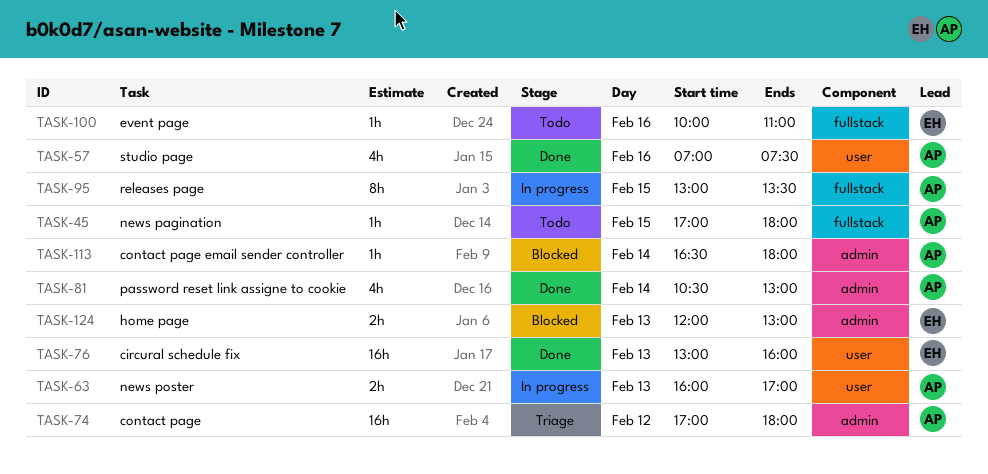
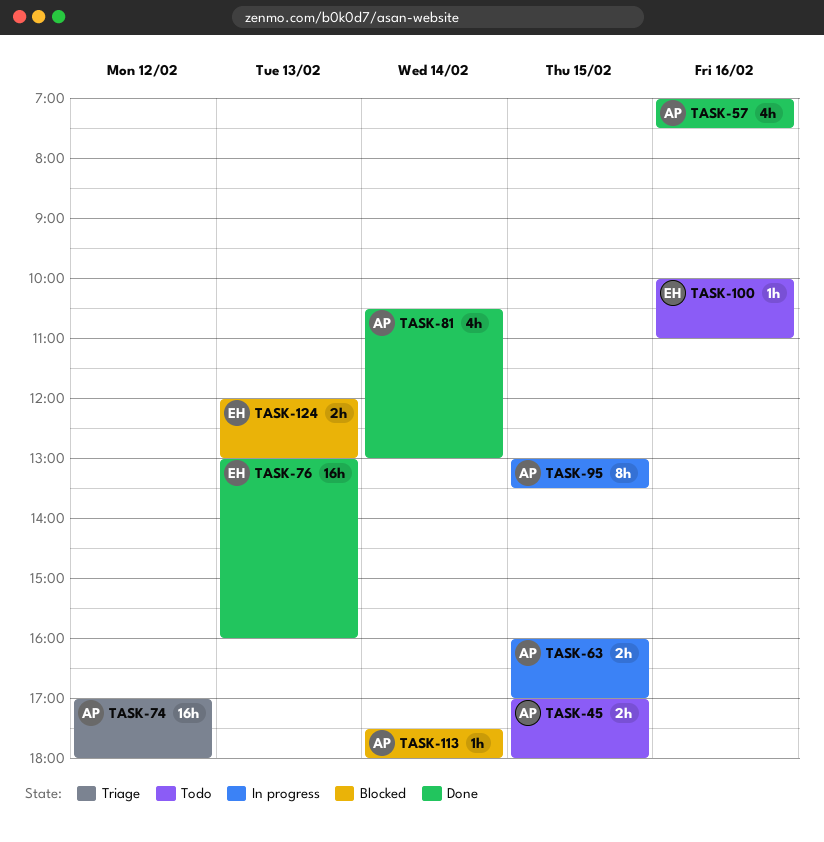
TASK-45, estimate: 1h -> 2h
TASK-63, day: Feb 13 -> Feb 15
TASK-113, begins: 16:30 -> 17:30

